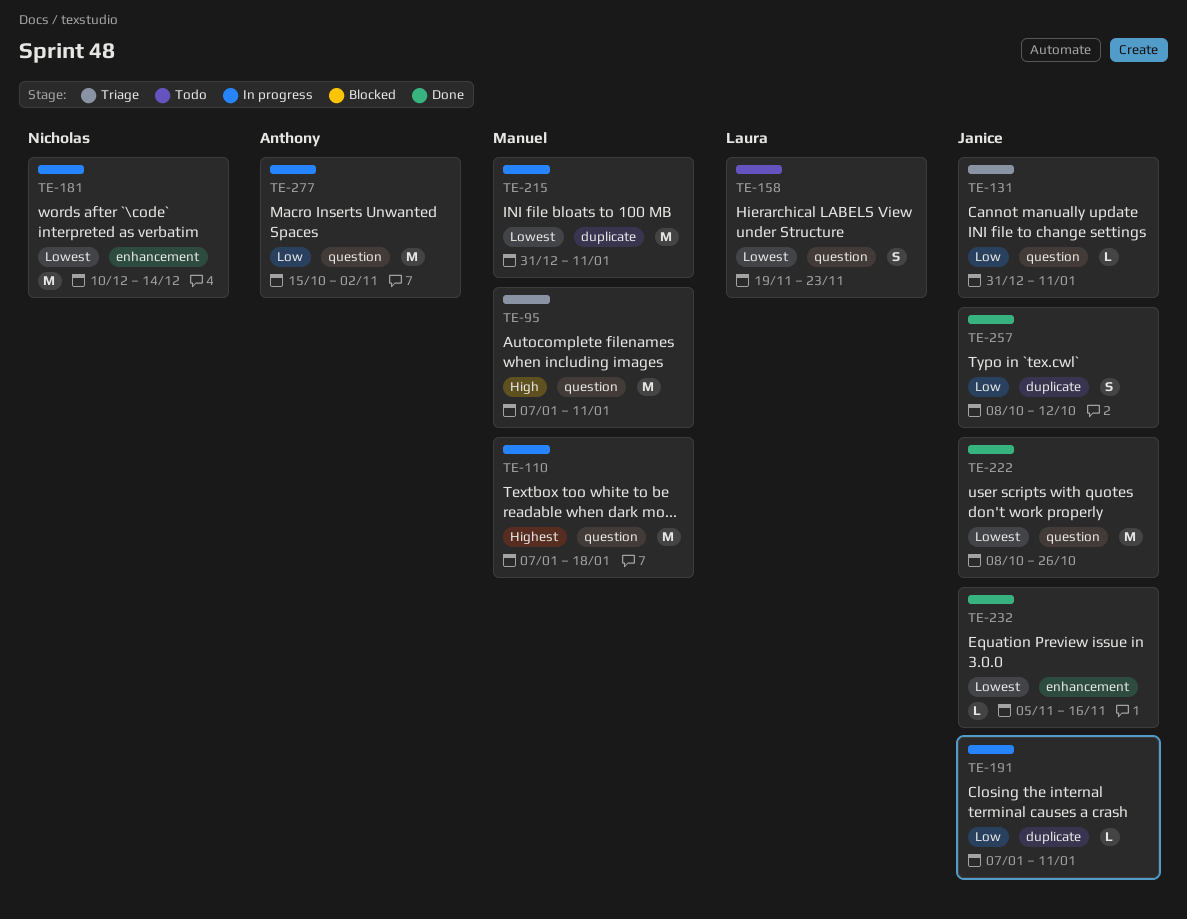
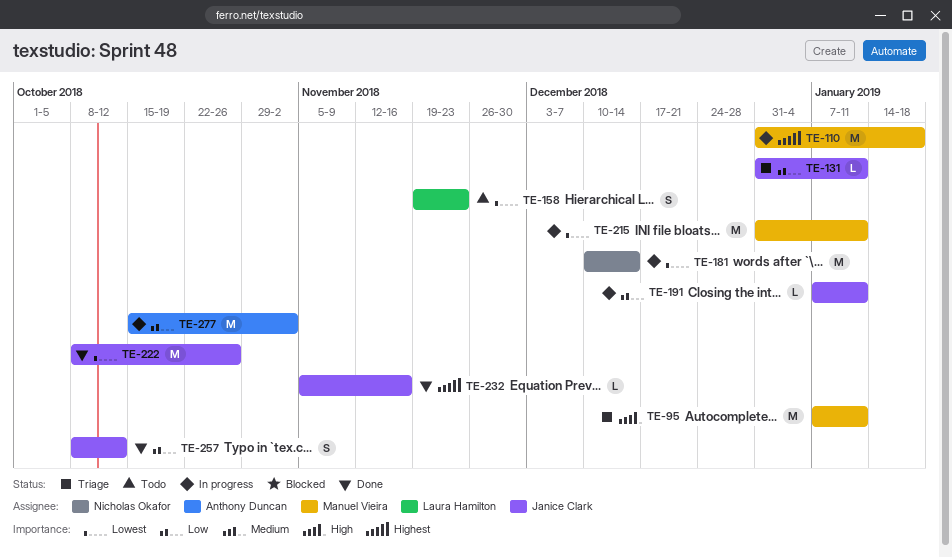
TE-110, start: Jan 7 -> Dec 31
TE-232, priority: Lowest -> Highest

